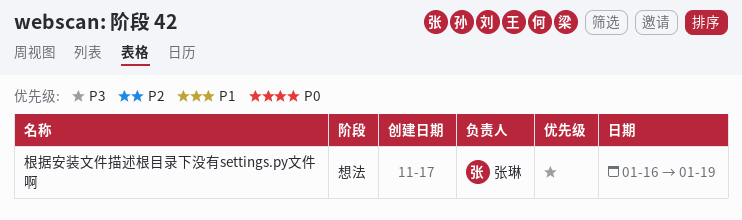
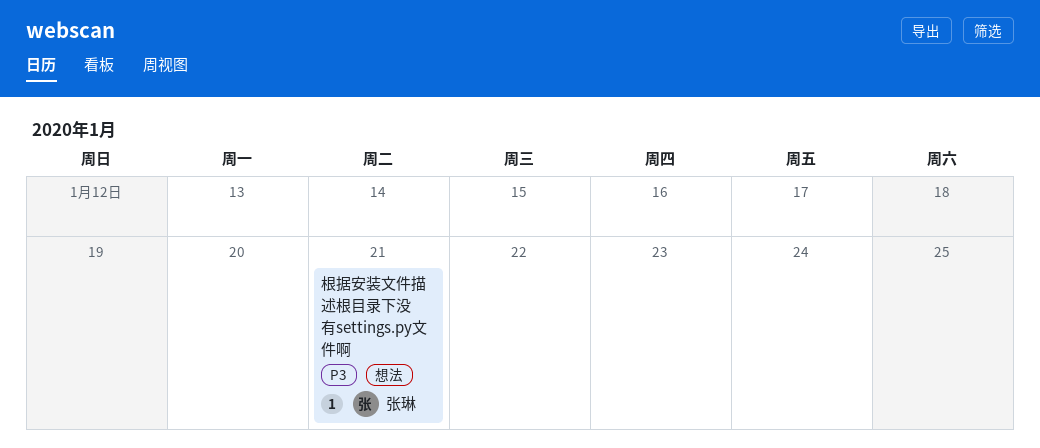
根据安装文件描述根目录下没有settings.py文件啊, due: Jan 19 -> Jan 21

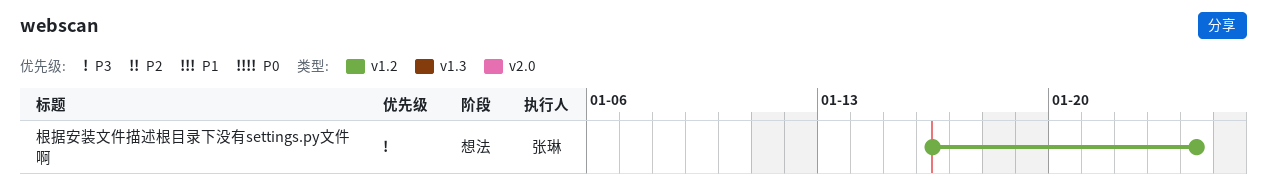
根据安装文件描述根目录下没有settings.py文件啊, due: Jan 21 -> Jan 24

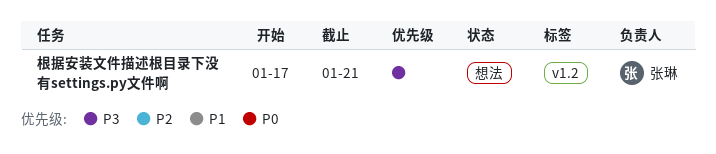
根据安装文件描述根目录下没有settings.py文件啊, start: Jan 16 -> Jan 17
根据安装文件描述根目录下没有settings.py文件啊, due: Jan 24 -> Jan 21

